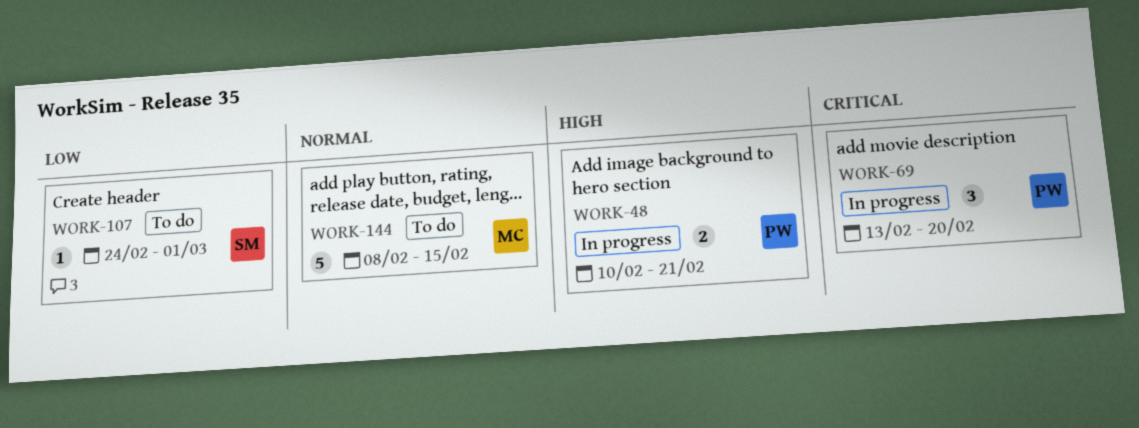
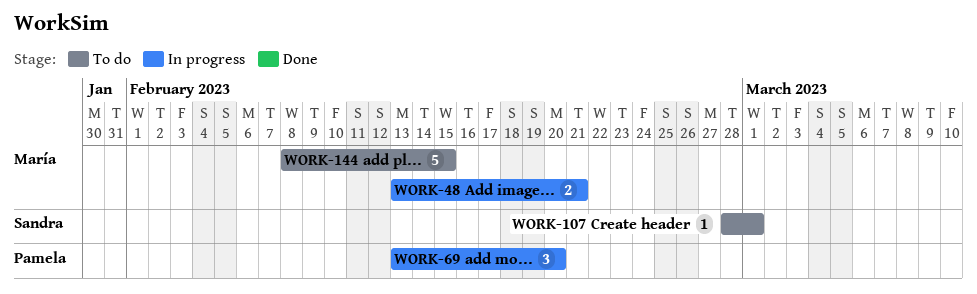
WORK-48, owner: Pamela -> María
WORK-48, start: Feb 10 -> Feb 13
WORK-107, start: Feb 24 -> Feb 28

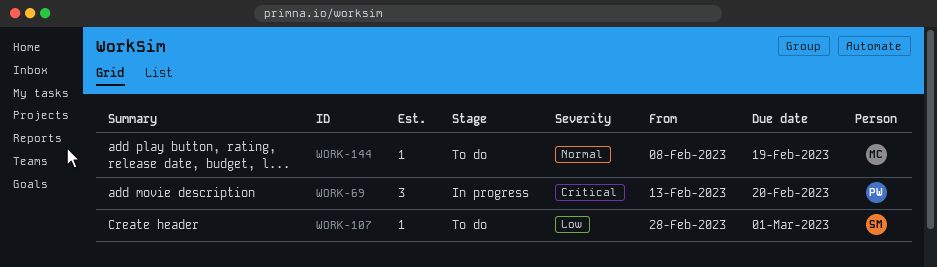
WORK-48: present -> none
WORK-144, estimate: 5 -> 1
WORK-144, due: Feb 15 -> Feb 19

